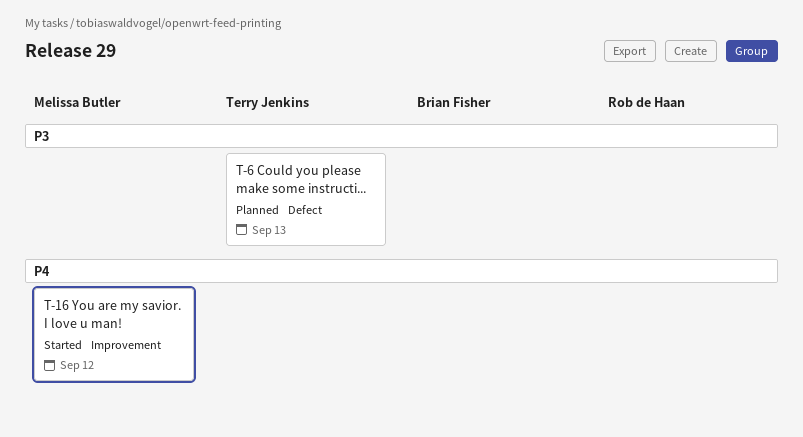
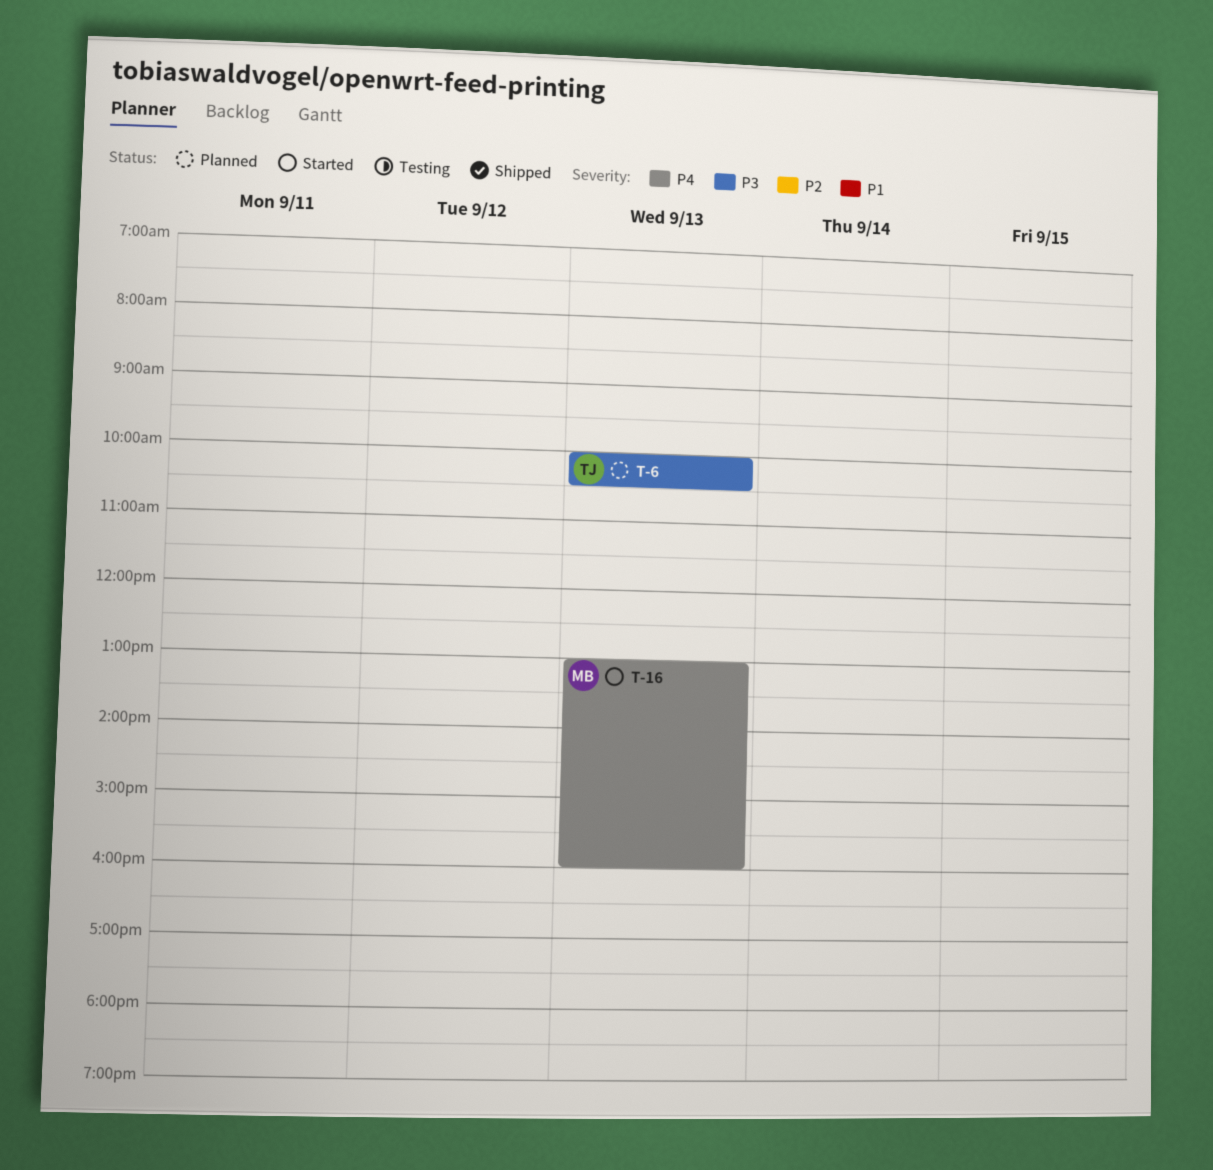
T-16, day: Sep 12 -> Sep 13

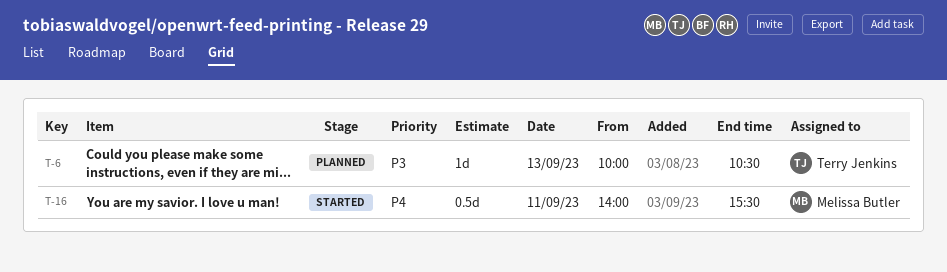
T-16, day: Sep 13 -> Sep 11
T-16, begins: 13:00 -> 14:00
T-16, ends: 16:00 -> 15:30

